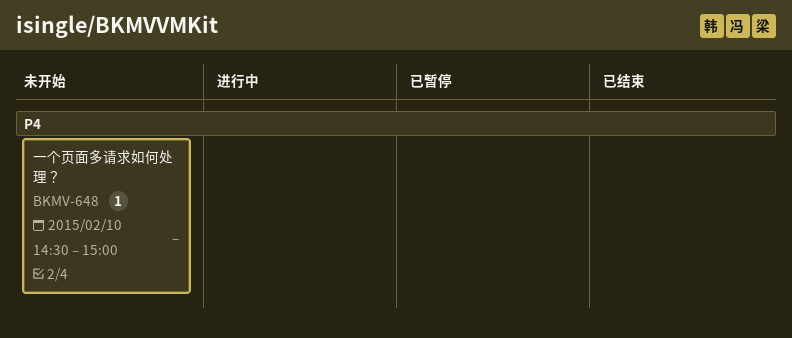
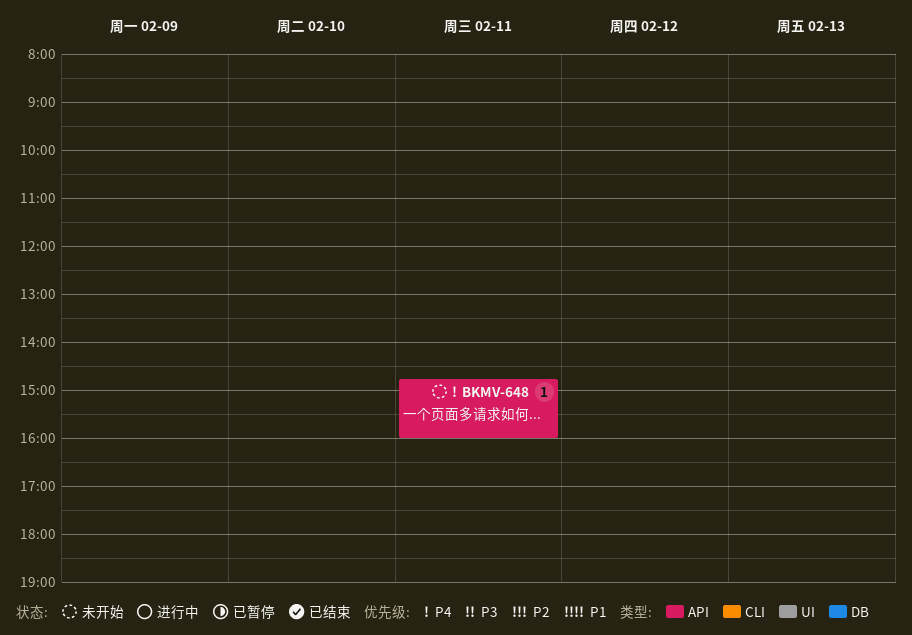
BKMV-648, day: Feb 10 -> Feb 11
BKMV-648, begins: 14:30 -> 14:45
BKMV-648, ends: 15:00 -> 16:00

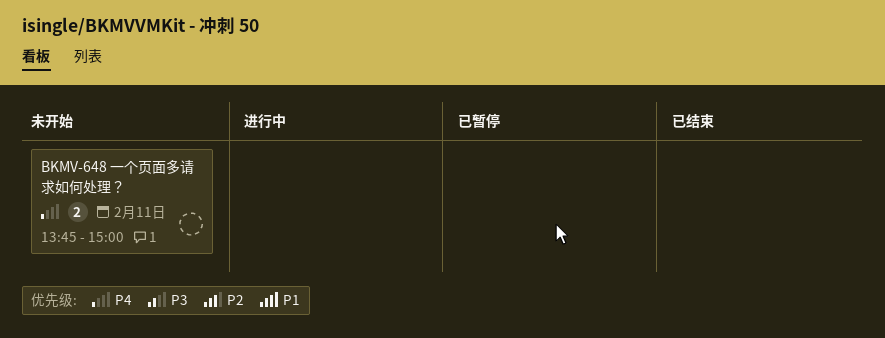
BKMV-648, estimate: 1 -> 2
BKMV-648, begins: 14:45 -> 13:45
BKMV-648, ends: 16:00 -> 15:00

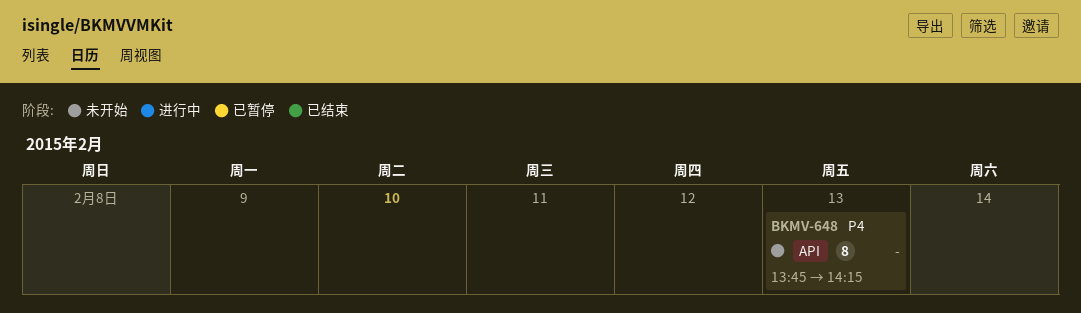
BKMV-648, estimate: 2 -> 8
BKMV-648, day: Feb 11 -> Feb 13
BKMV-648, ends: 15:00 -> 14:15

